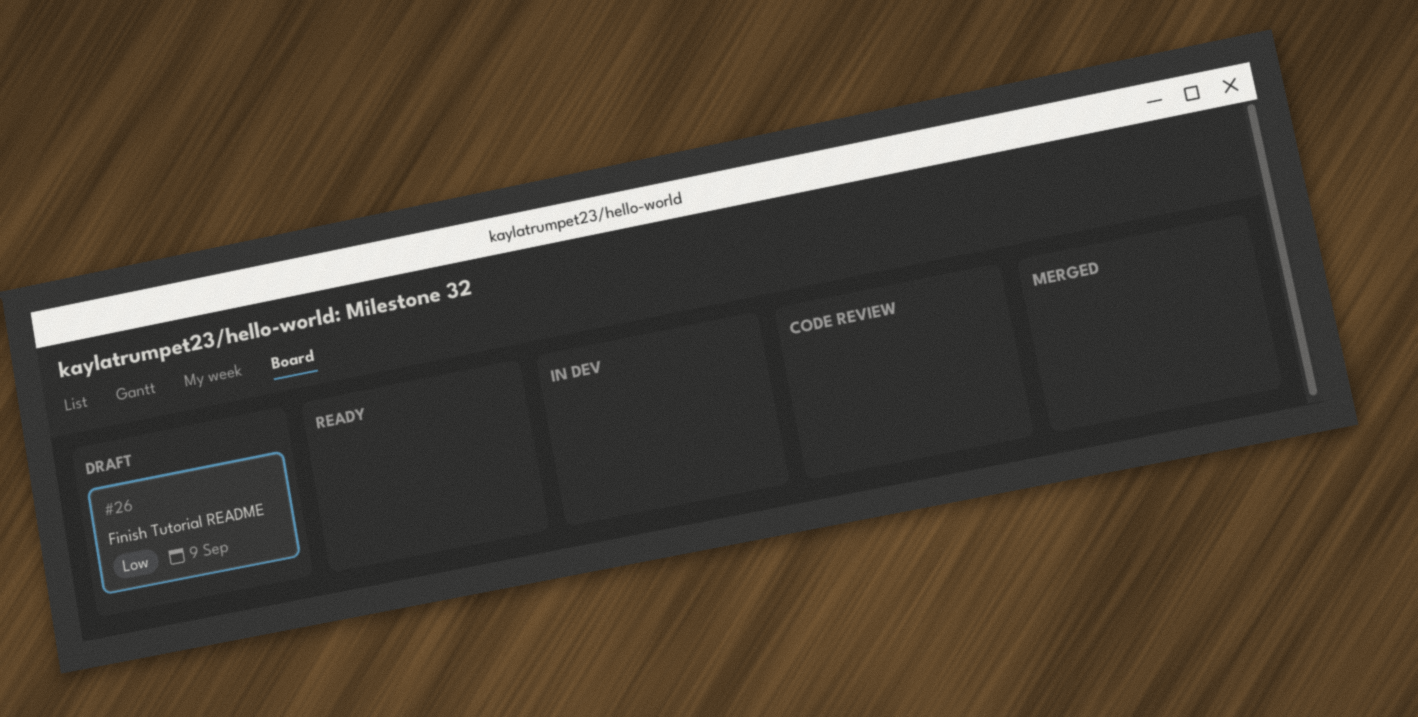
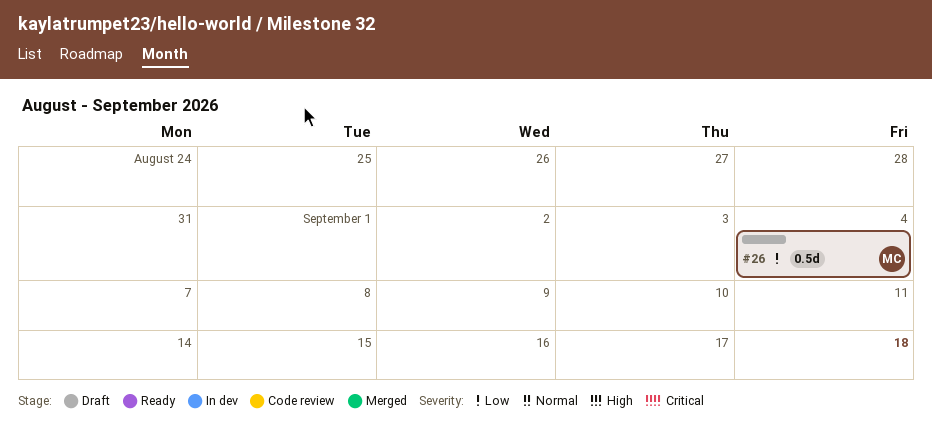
#26, due: Sep 9 -> Sep 4

